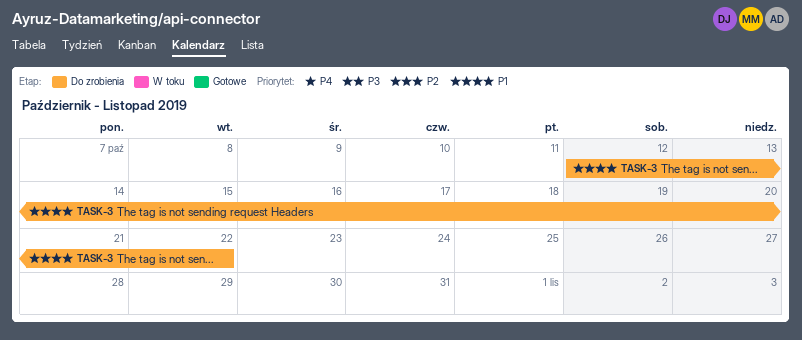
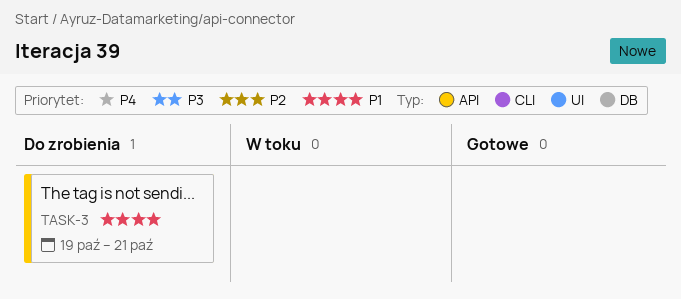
TASK-3, start: Oct 12 -> Oct 19
TASK-3, due: Oct 22 -> Oct 21

